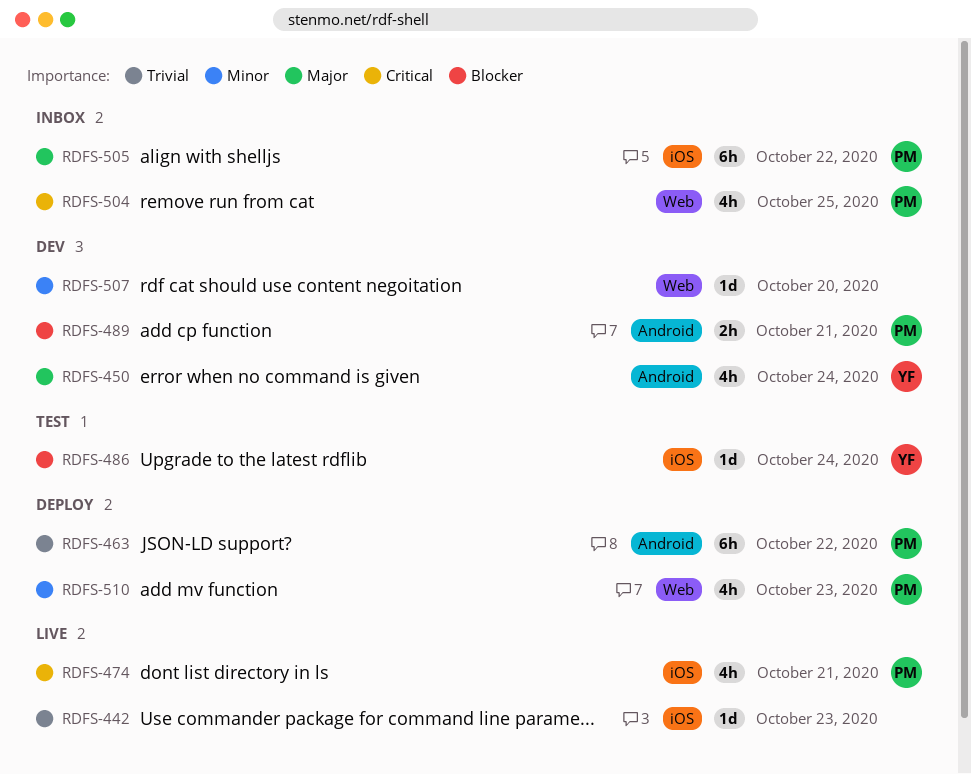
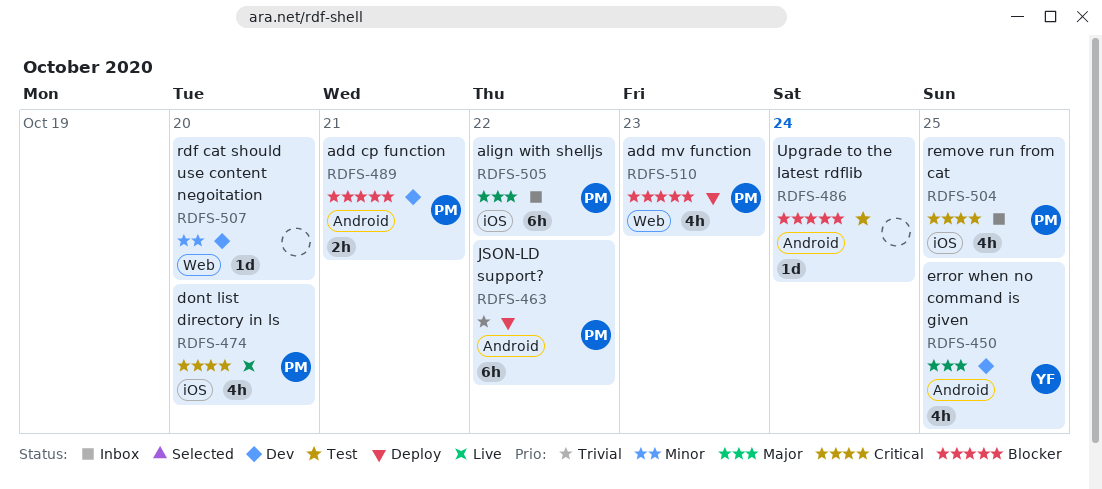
RDFS-442: present -> none
RDFS-450, due: Oct 24 -> Oct 25
RDFS-474, due: Oct 21 -> Oct 20
RDFS-486, owner: YF -> none
RDFS-486, label: iOS -> Android
RDFS-504, label: Web -> iOS
RDFS-510, priority: Minor -> Blocker

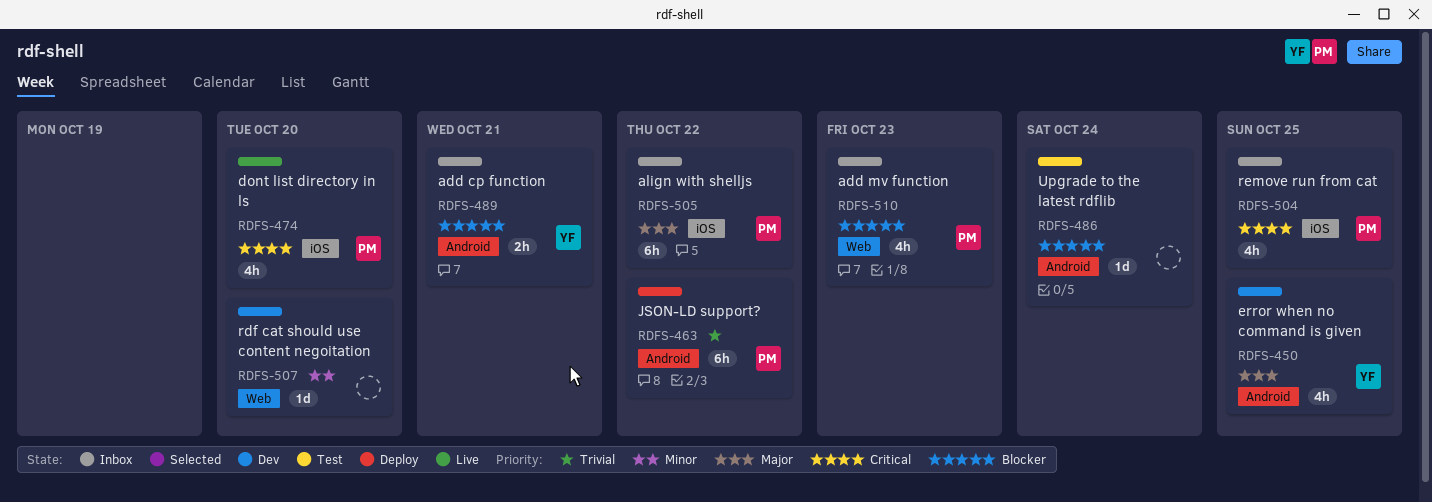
RDFS-489, status: Dev -> Inbox
RDFS-489, owner: PM -> YF
RDFS-510, status: Deploy -> Inbox

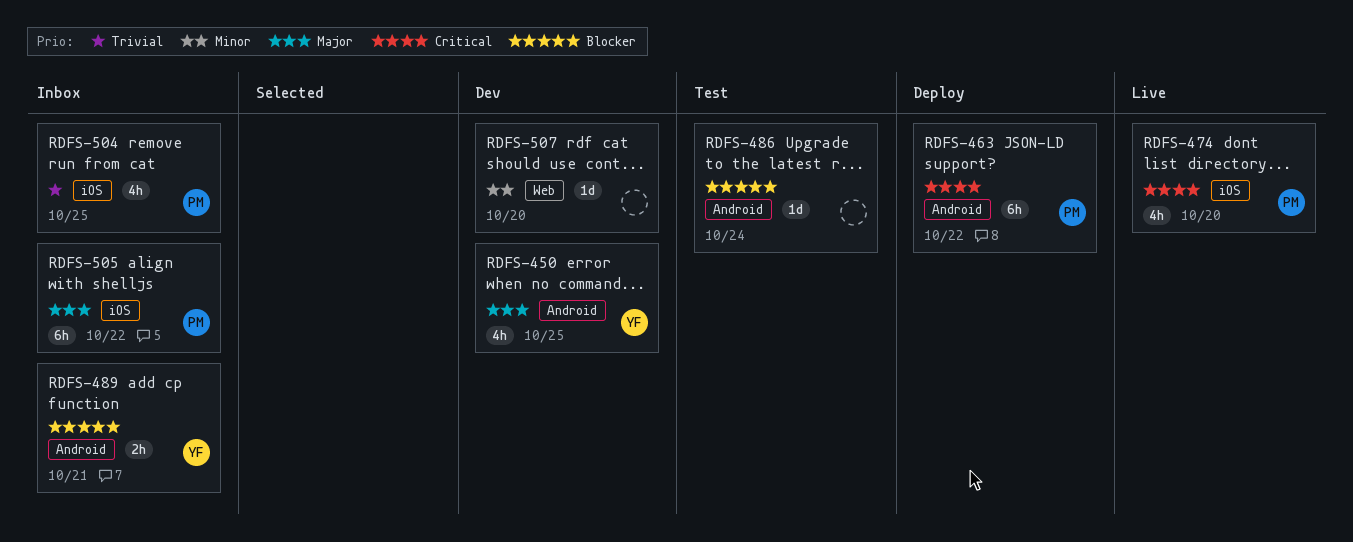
RDFS-463, priority: Trivial -> Critical
RDFS-504, priority: Critical -> Trivial
RDFS-510: present -> none

